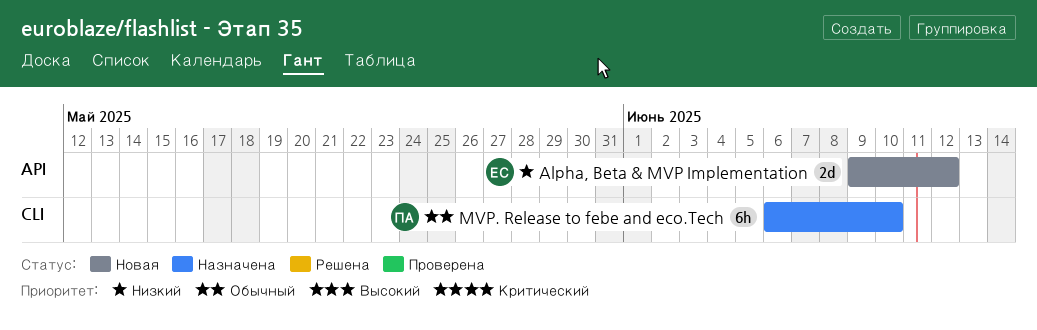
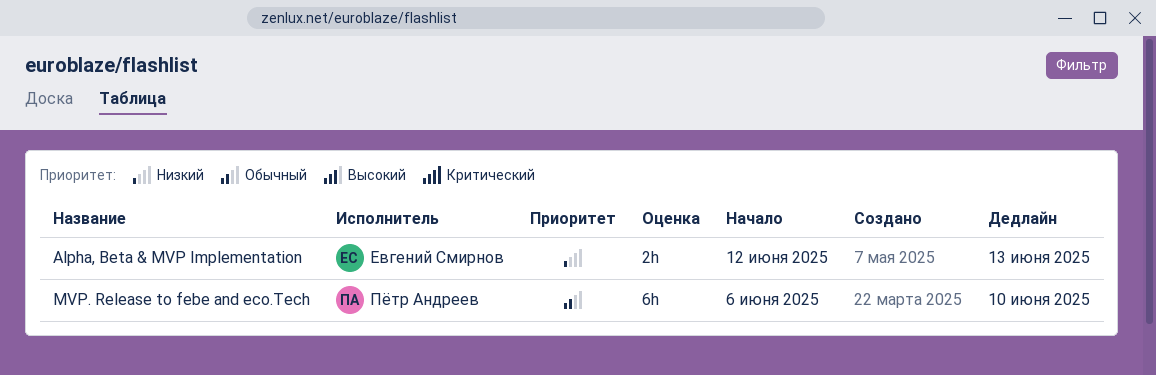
Alpha, Beta & MVP Implementation, estimate: 2d -> 2h
Alpha, Beta & MVP Implementation, start: Jun 9 -> Jun 12
Alpha, Beta & MVP Implementation, due: Jun 12 -> Jun 13

